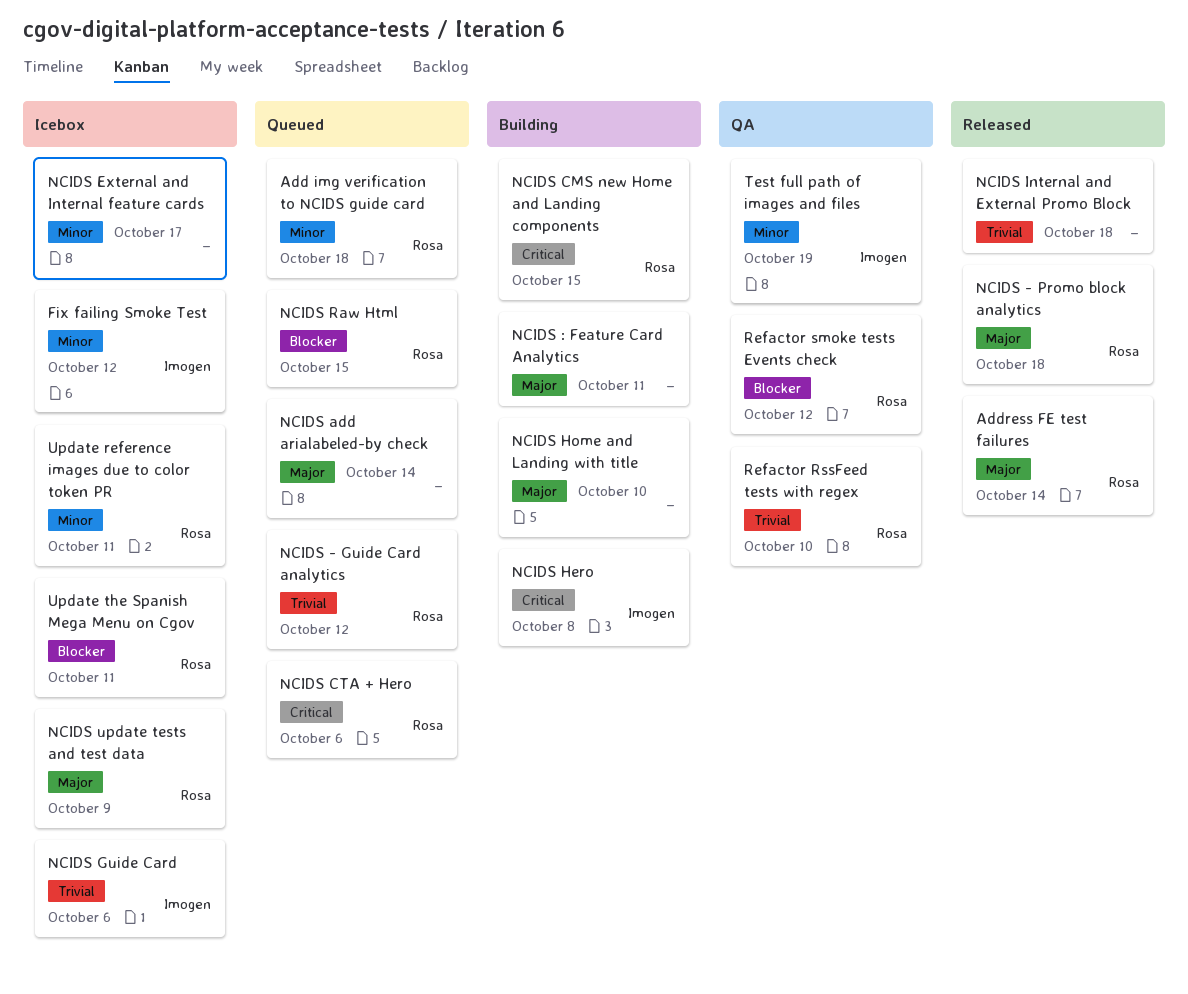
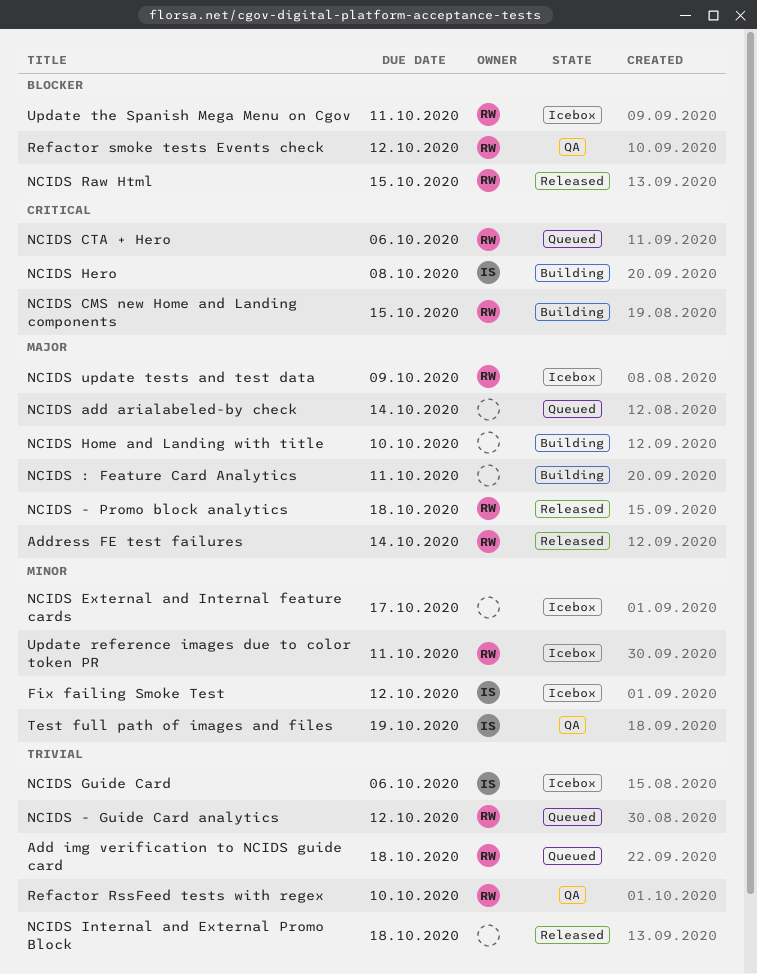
Add img verification to NCIDS guide card, priority: Minor -> Trivial
NCIDS Raw Html, status: Queued -> Released

